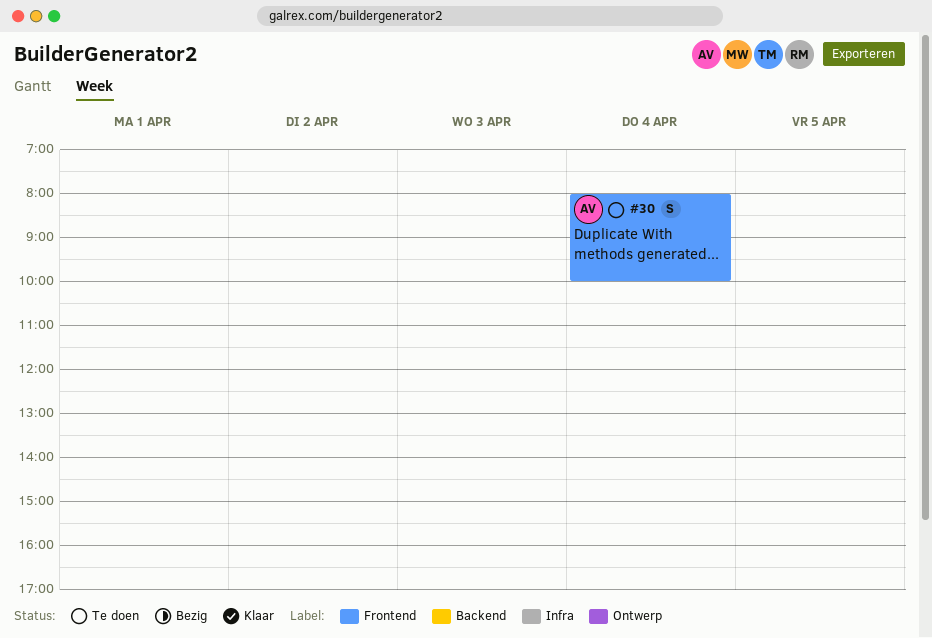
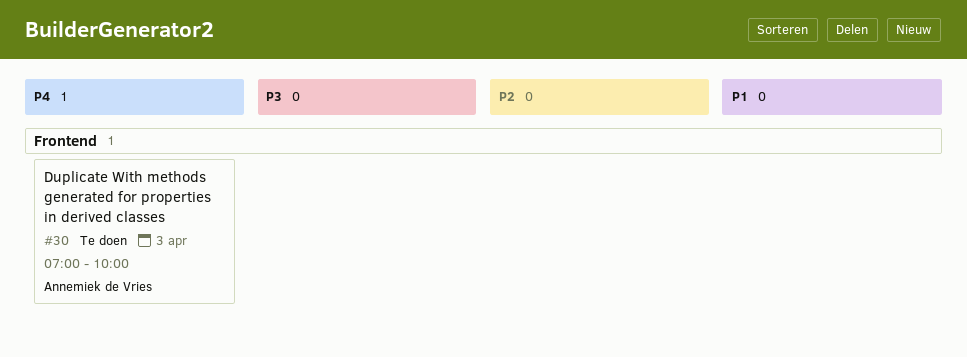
#30, day: Apr 4 -> Apr 3
#30, begins: 08:00 -> 07:00

